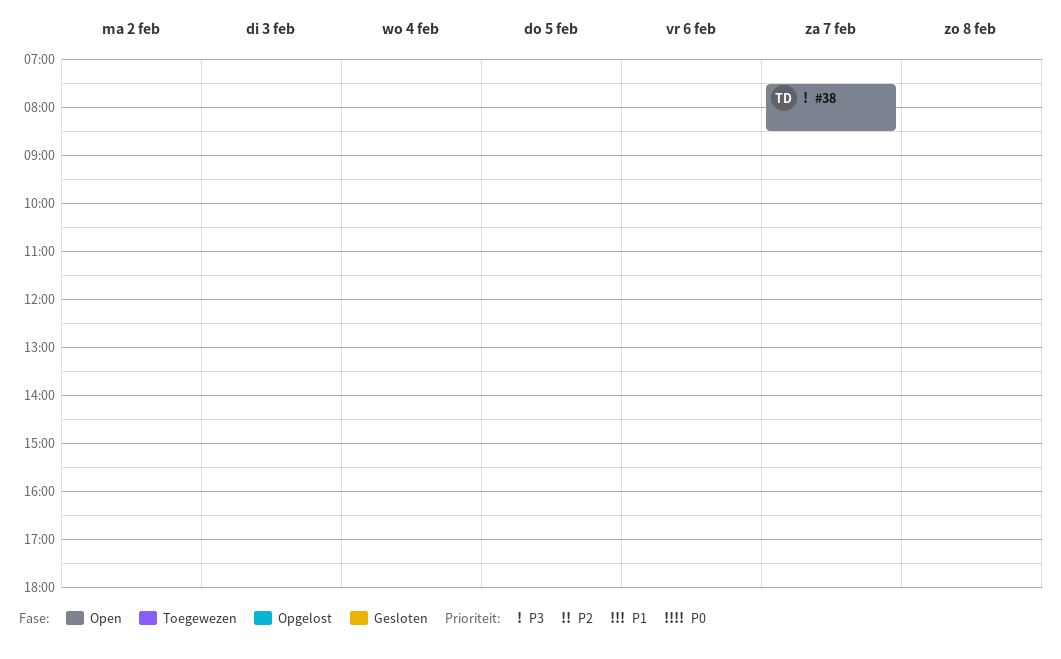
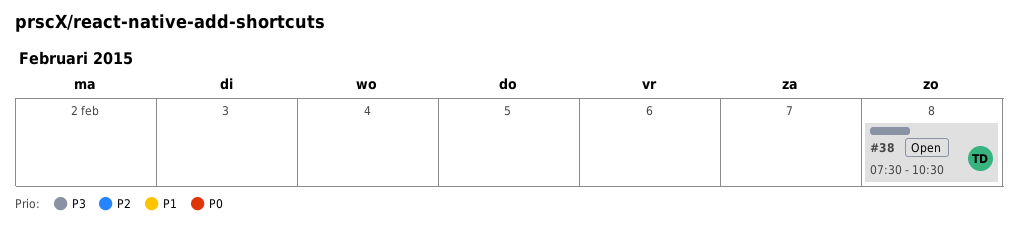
#38, day: Feb 7 -> Feb 8
#38, ends: 08:30 -> 10:30

